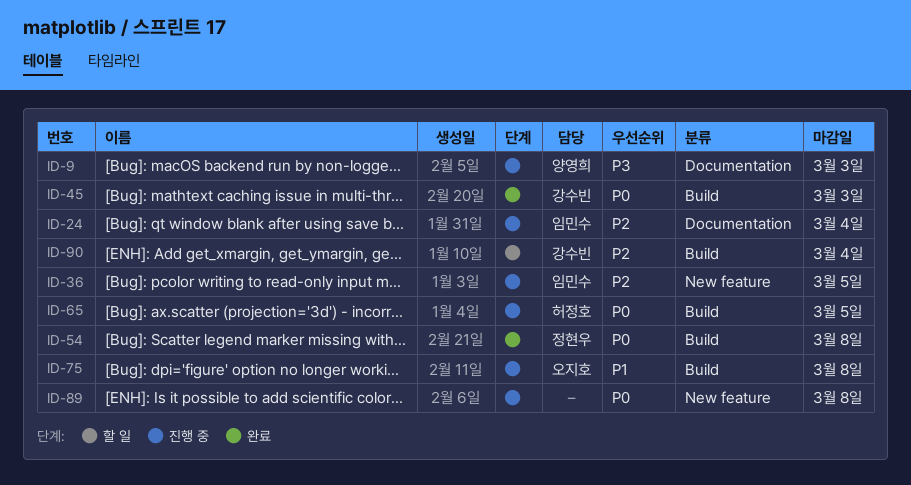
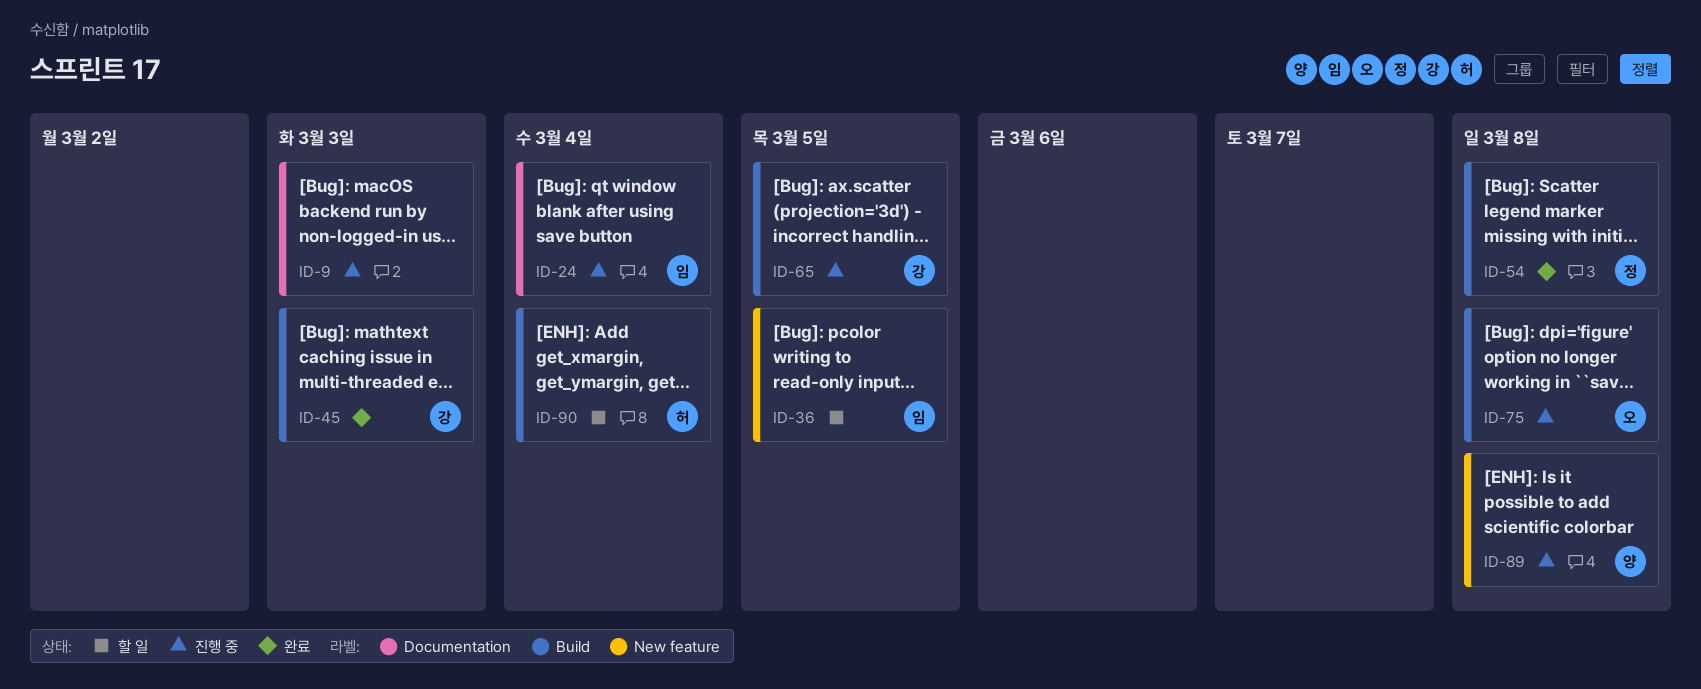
ID-9, owner: 양영희 -> none
ID-36, status: 진행 중 -> 할 일
ID-65, owner: 허정호 -> 강수빈
ID-89, owner: none -> 양영희
ID-90, owner: 강수빈 -> 허정호

